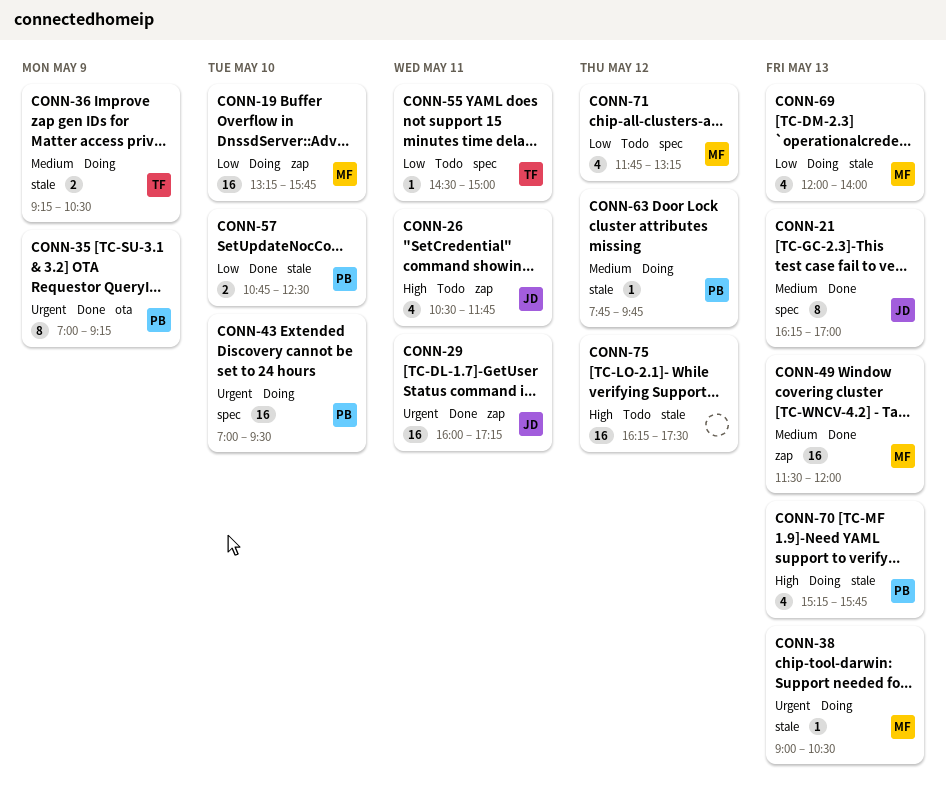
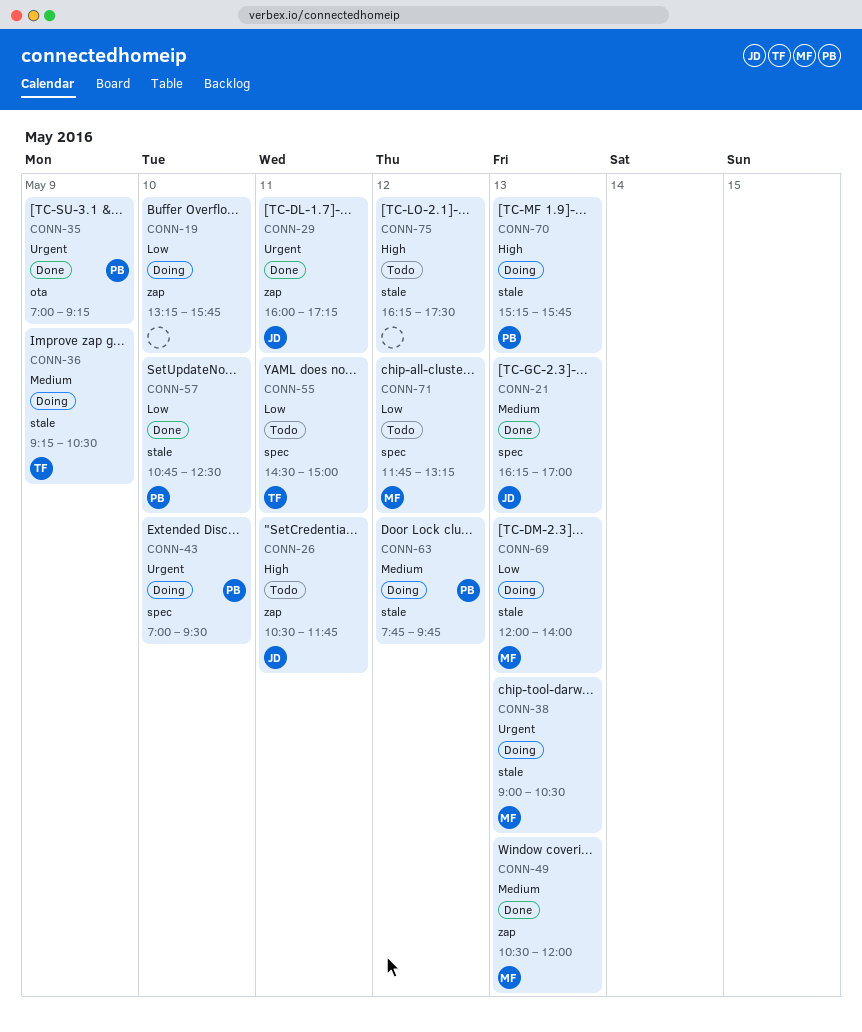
CONN-19, owner: MF -> none
CONN-49, begins: 11:30 -> 10:30

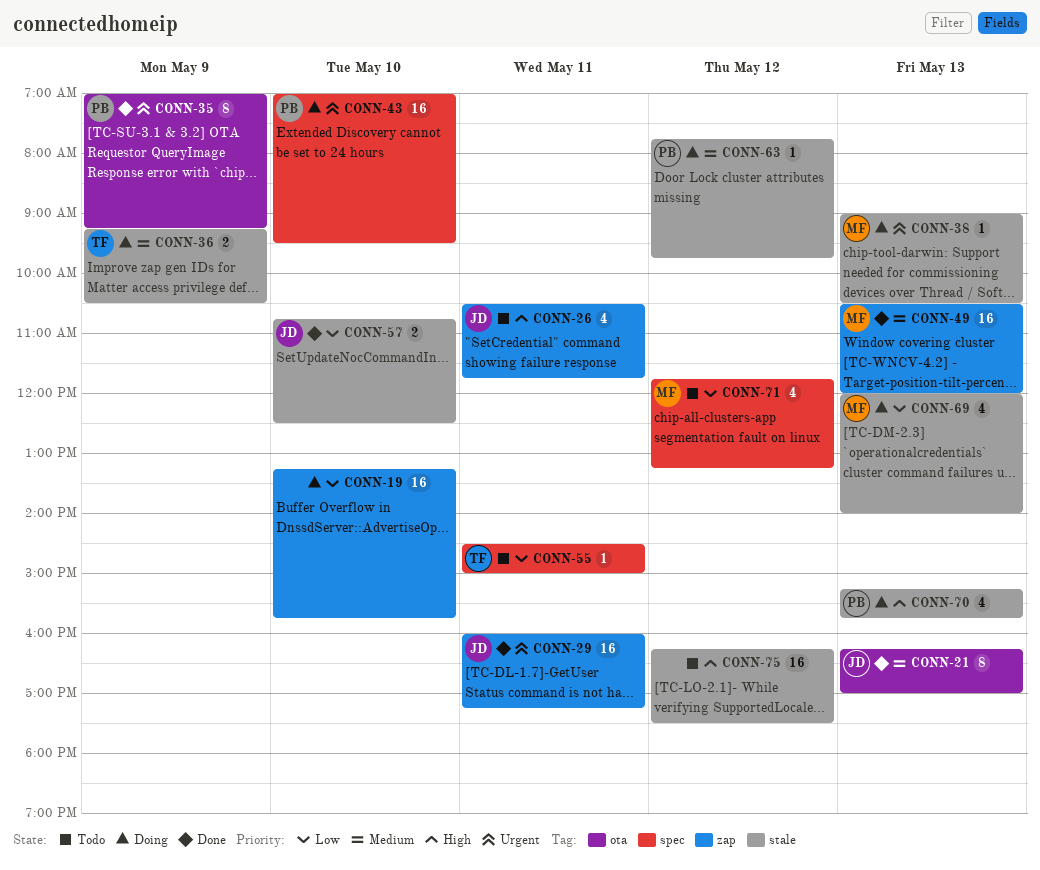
CONN-21, label: spec -> ota
CONN-57, owner: PB -> JD

